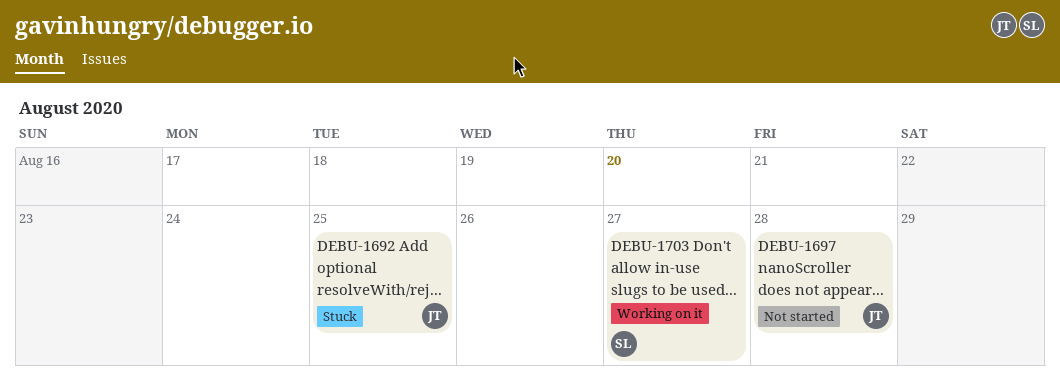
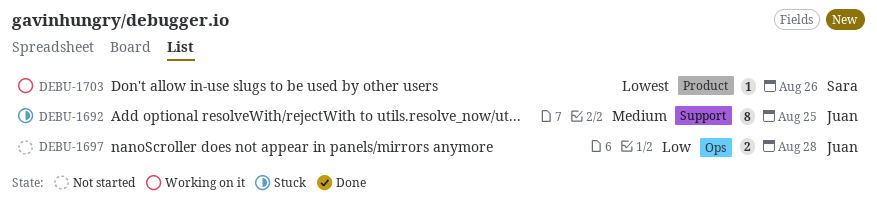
DEBU-1703, due: Aug 27 -> Aug 26

